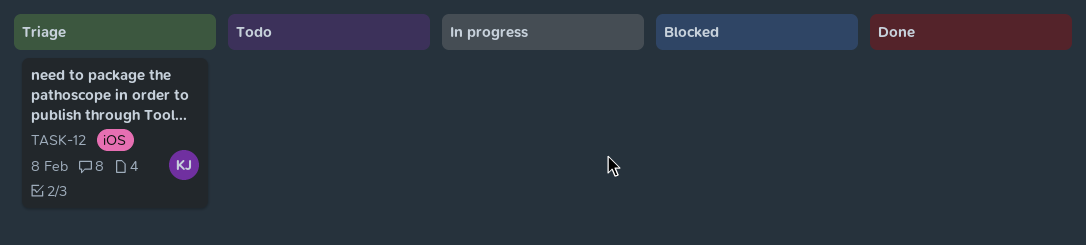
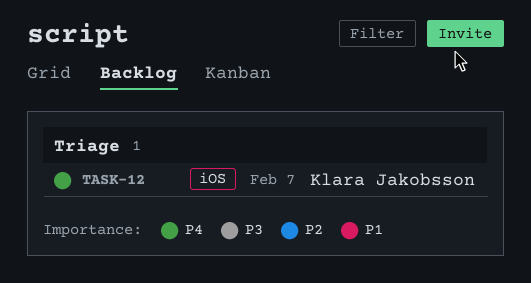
TASK-12, due: Feb 8 -> Feb 7

